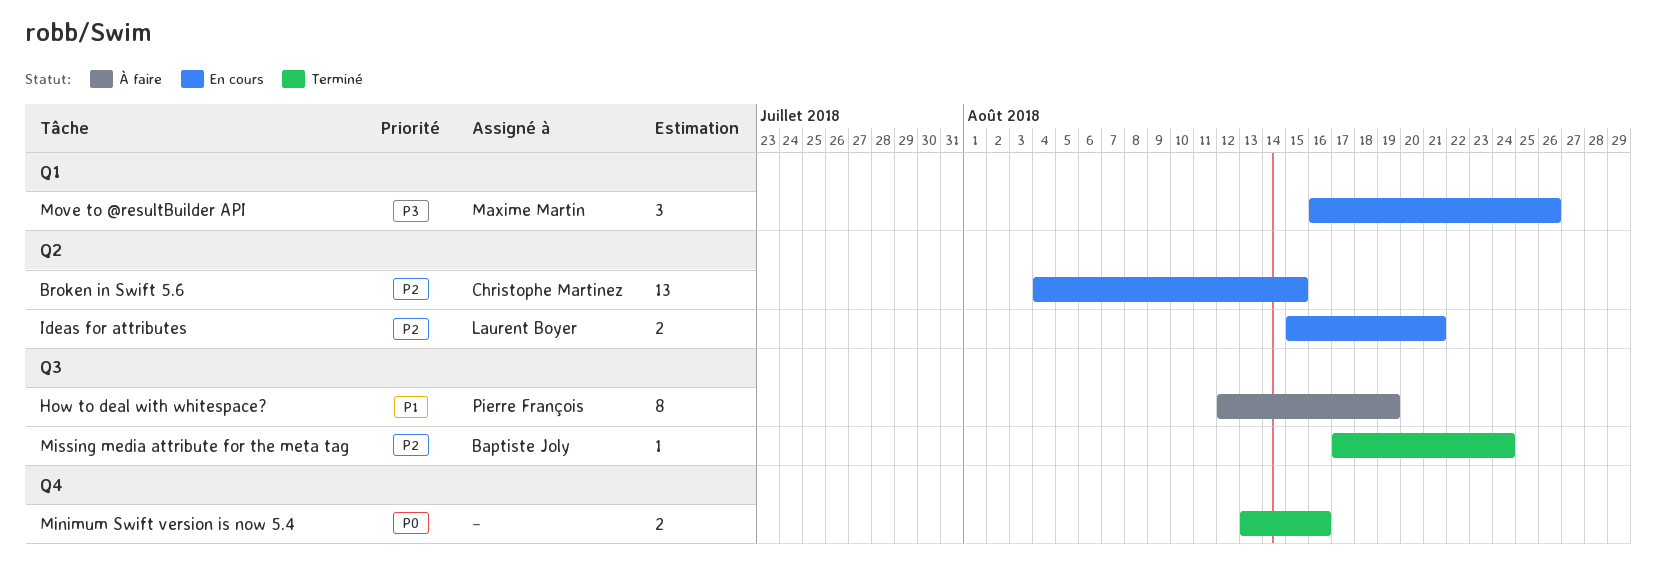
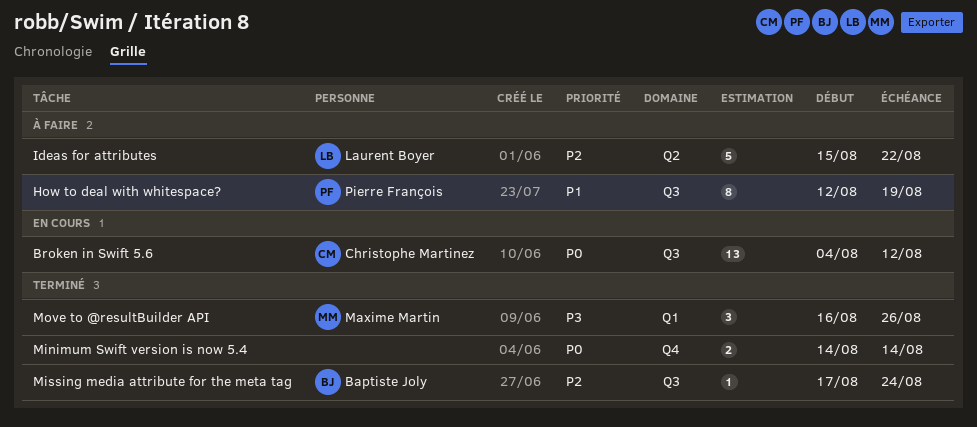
Broken in Swift 5.6, priority: P2 -> P0
Broken in Swift 5.6, label: Q2 -> Q3
Broken in Swift 5.6, due: Aug 15 -> Aug 12
Ideas for attributes, status: En cours -> À faire
Ideas for attributes, estimate: 2 -> 5
Ideas for attributes, due: Aug 21 -> Aug 22
Minimum Swift version is now 5.4, start: Aug 13 -> Aug 14
Minimum Swift version is now 5.4, due: Aug 16 -> Aug 14
Move to @resultBuilder API, status: En cours -> Terminé

